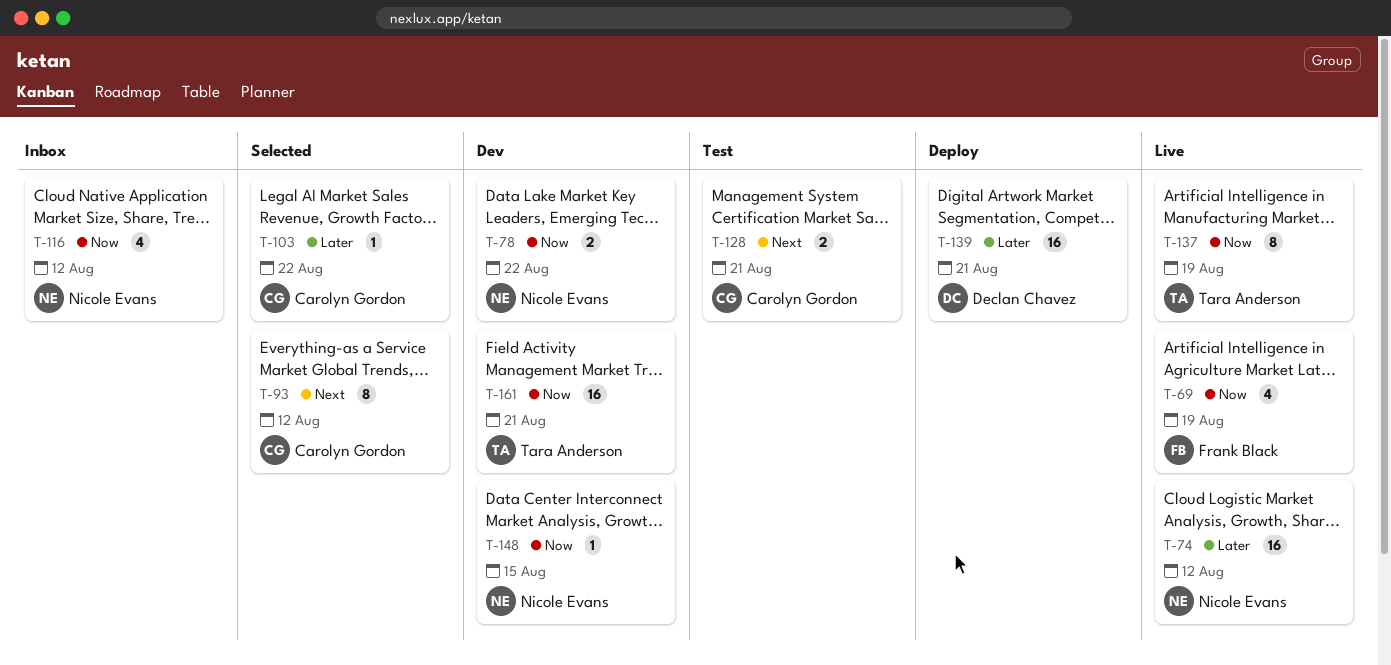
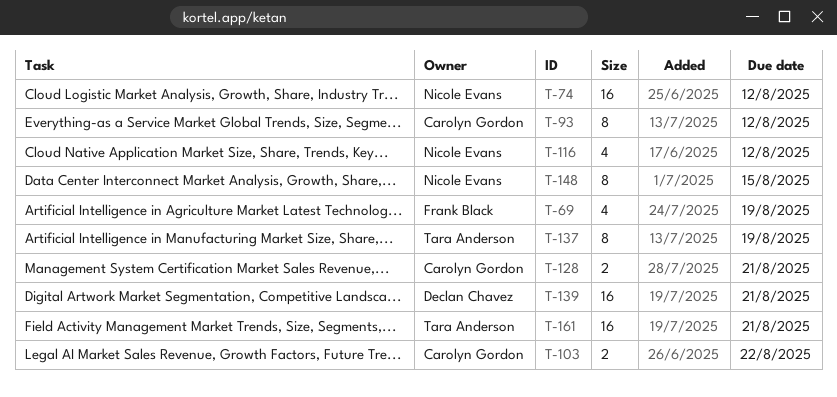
T-78: present -> none
T-103, estimate: 1 -> 2
T-148, estimate: 1 -> 8

